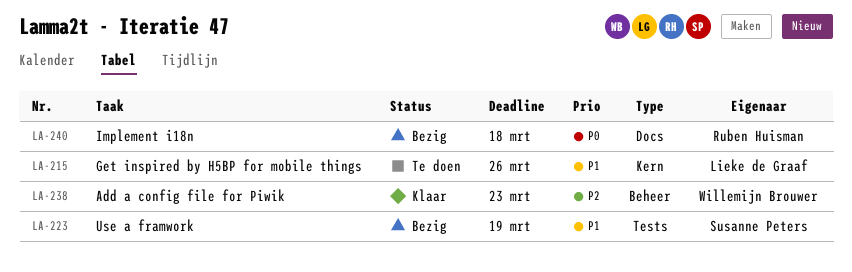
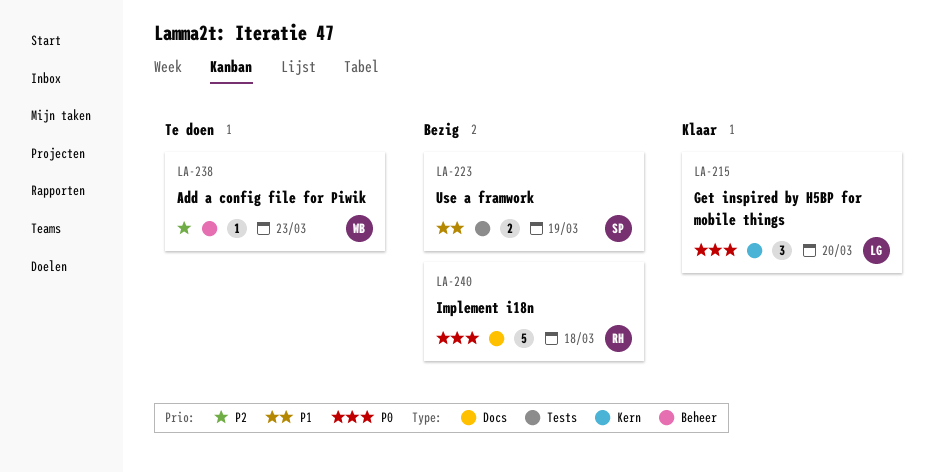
LA-215, status: Te doen -> Klaar
LA-215, priority: P1 -> P0
LA-215, due: Mar 26 -> Mar 20
LA-238, status: Klaar -> Te doen

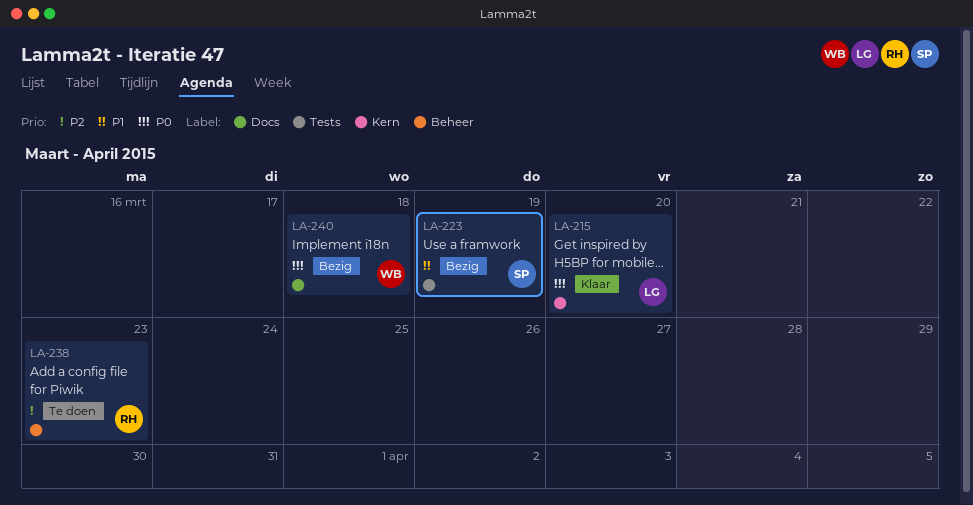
LA-238, owner: WB -> RH
LA-240, owner: RH -> WB

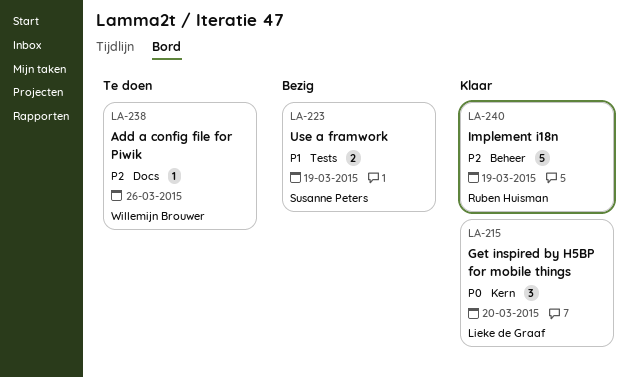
LA-238, owner: Ruben Huisman -> Willemijn Brouwer
LA-238, label: Beheer -> Docs
LA-238, due: Mar 23 -> Mar 26
LA-240, status: Bezig -> Klaar
LA-240, owner: Willemijn Brouwer -> Ruben Huisman
LA-240, priority: P0 -> P2
LA-240, label: Docs -> Beheer
LA-240, due: Mar 18 -> Mar 19

